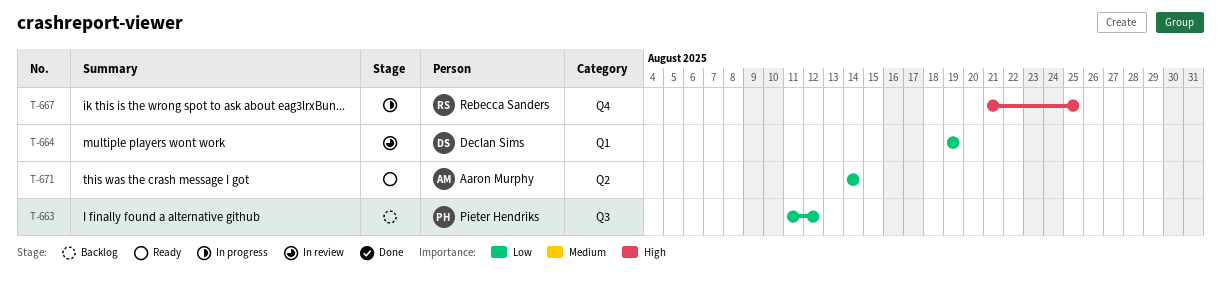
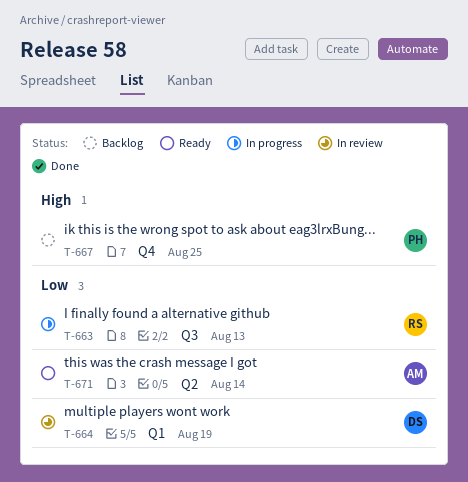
T-663, status: Backlog -> In progress
T-663, owner: Pieter Hendriks -> Rebecca Sanders
T-663, due: Aug 12 -> Aug 13
T-667, status: In progress -> Backlog
T-667, owner: Rebecca Sanders -> Pieter Hendriks

